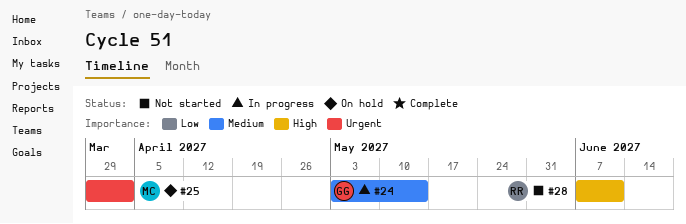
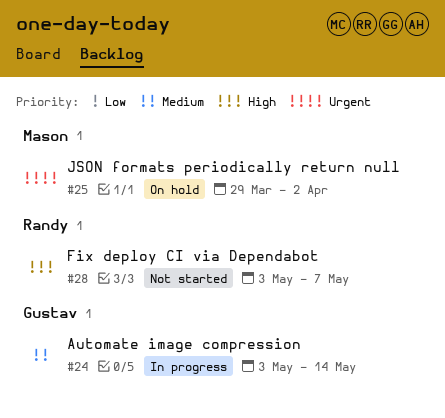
#28, start: Jun 7 -> May 3
#28, due: Jun 11 -> May 7

